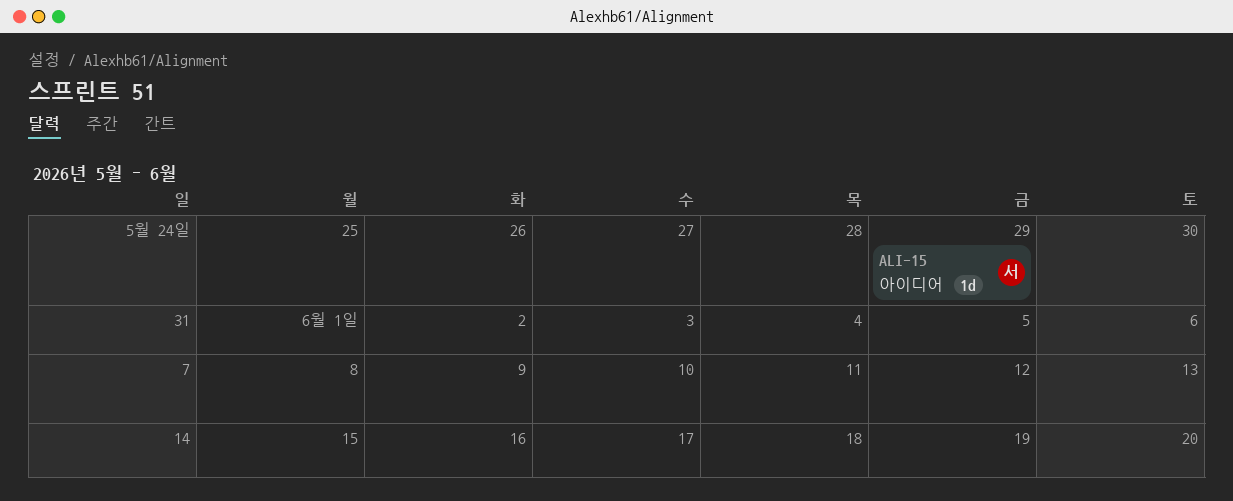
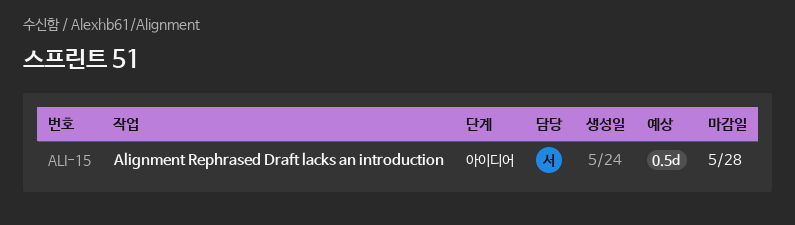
ALI-15, estimate: 1d -> 0.5d
ALI-15, due: May 29 -> May 28

